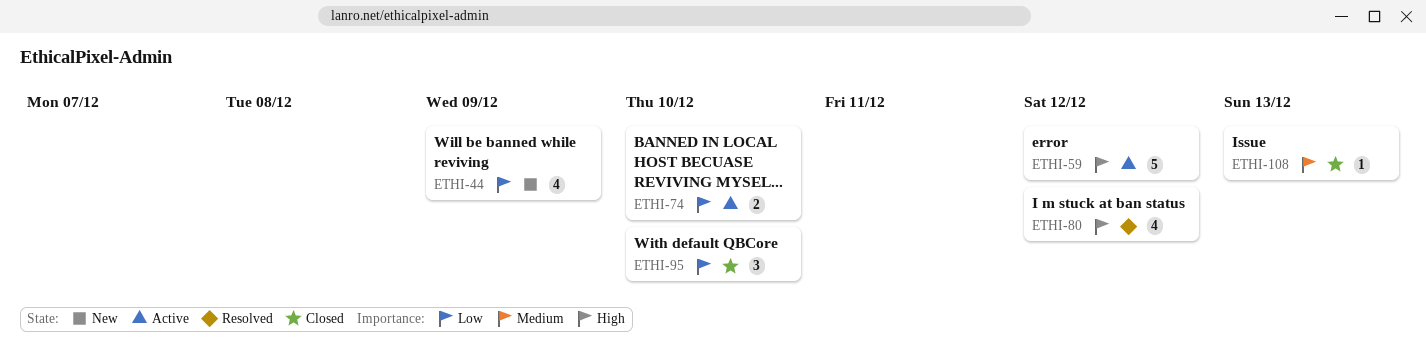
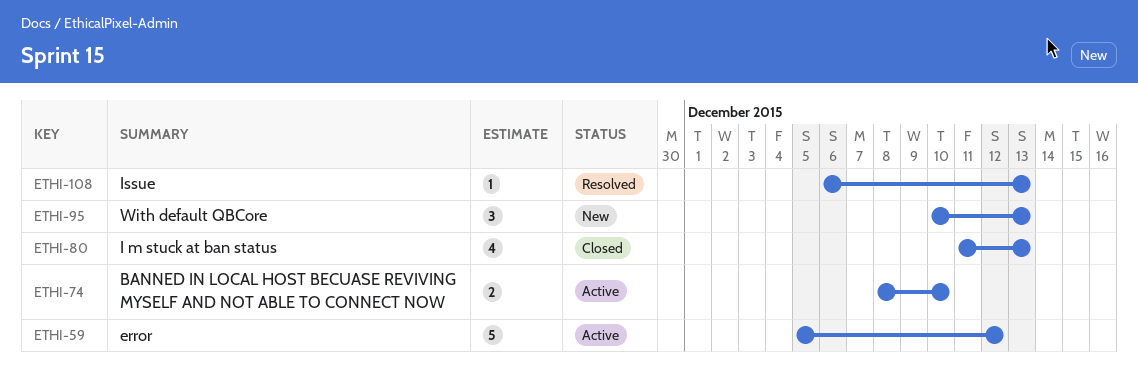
ETHI-44: present -> none
ETHI-80, status: Resolved -> Closed
ETHI-80, due: Dec 12 -> Dec 13
ETHI-95, status: Closed -> New
ETHI-95, due: Dec 10 -> Dec 13
ETHI-108, status: Closed -> Resolved

